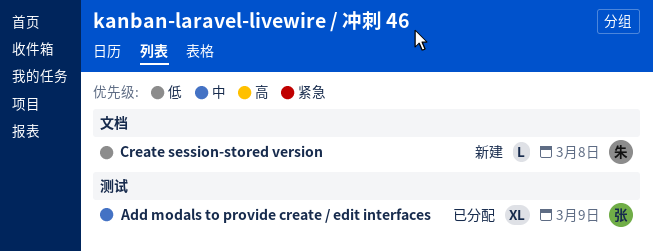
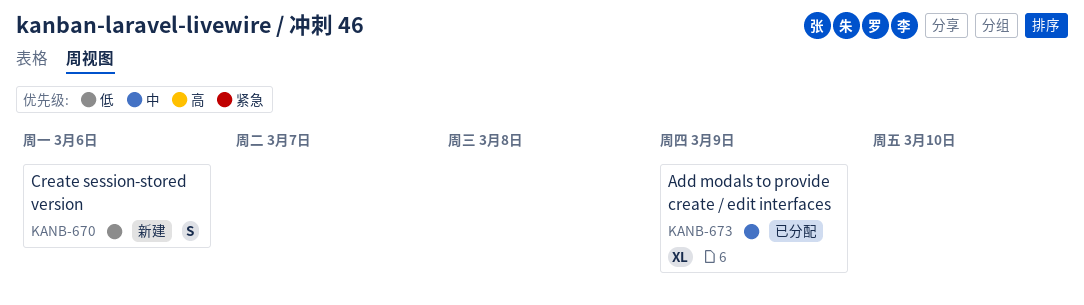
Create session-stored version, estimate: L -> S
Create session-stored version, due: Mar 8 -> Mar 6

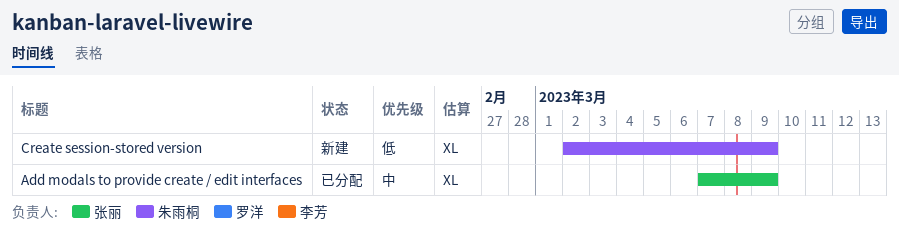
Create session-stored version, estimate: S -> XL
Create session-stored version, due: Mar 6 -> Mar 9

